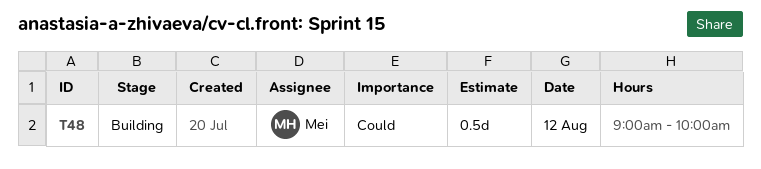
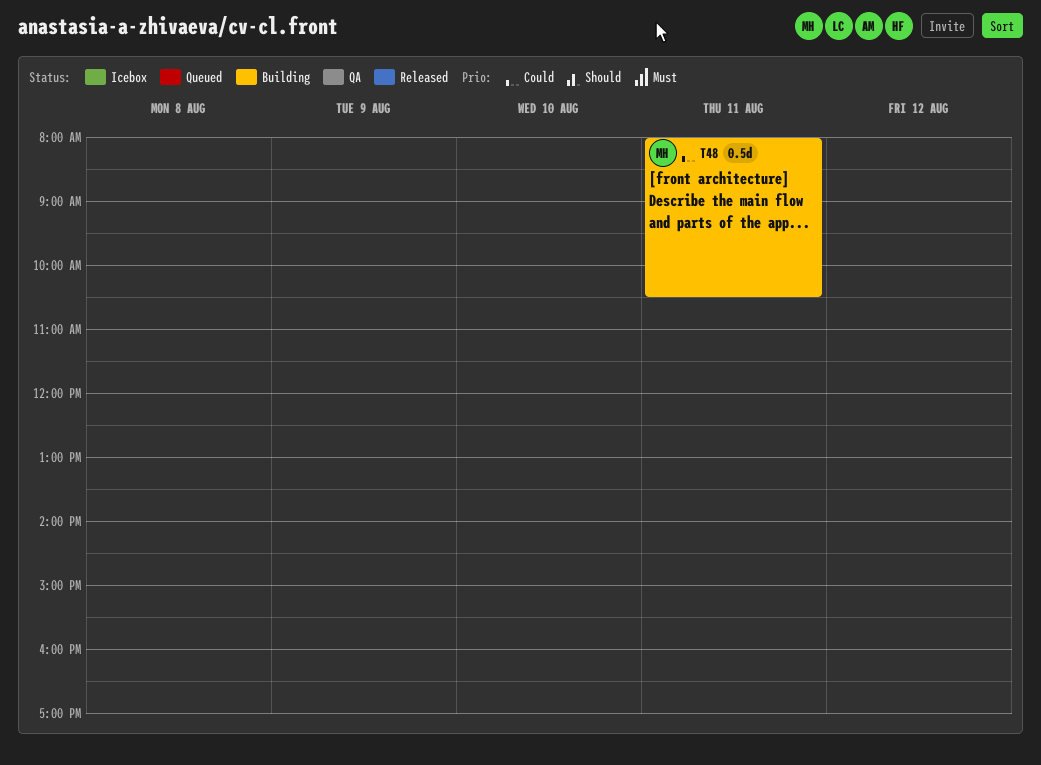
T48, day: Aug 12 -> Aug 11
T48, begins: 09:00 -> 08:00
T48, ends: 10:00 -> 10:30

